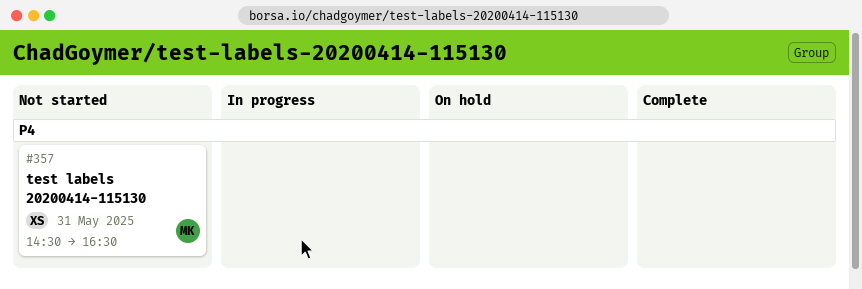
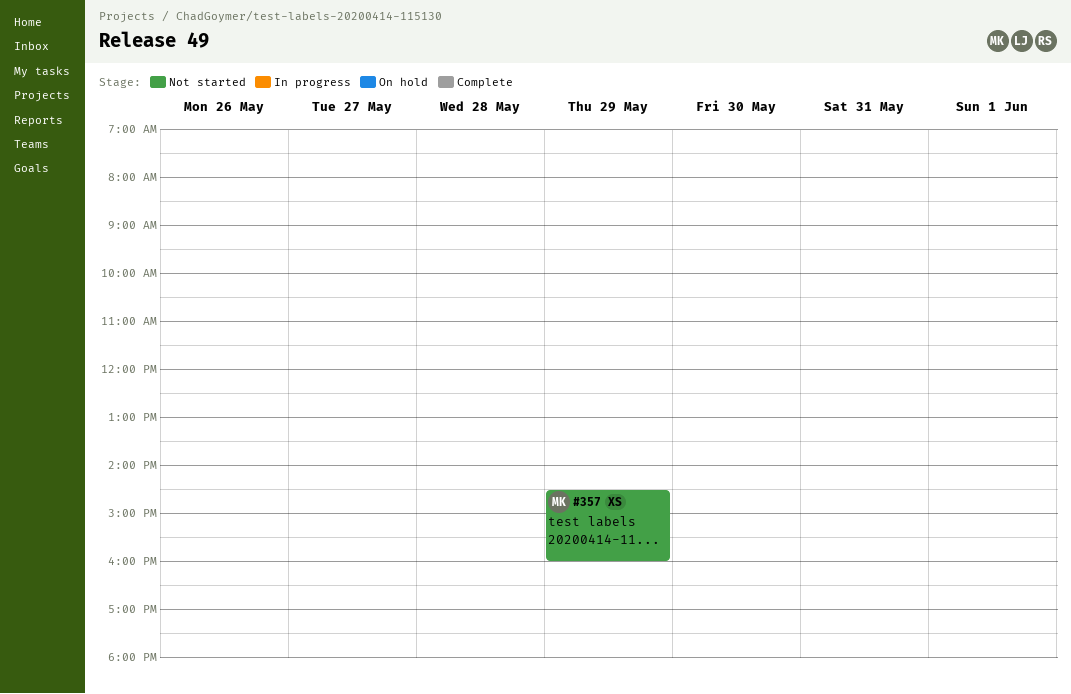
#357, day: May 31 -> May 29
#357, ends: 16:30 -> 16:00

